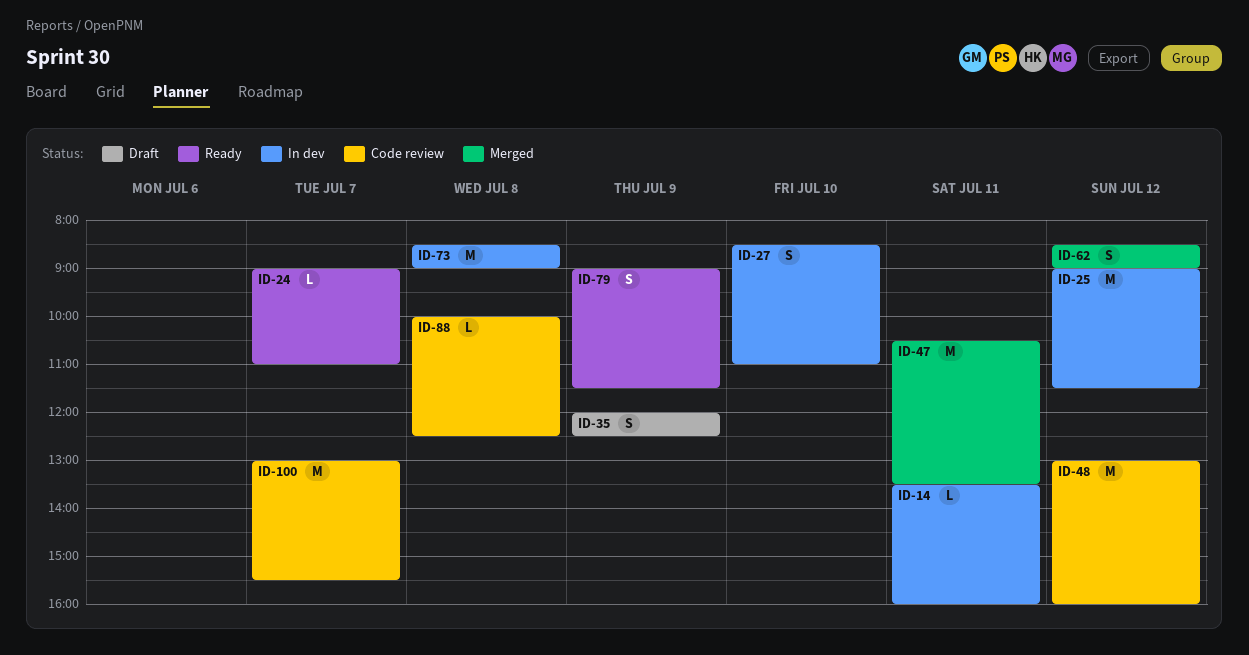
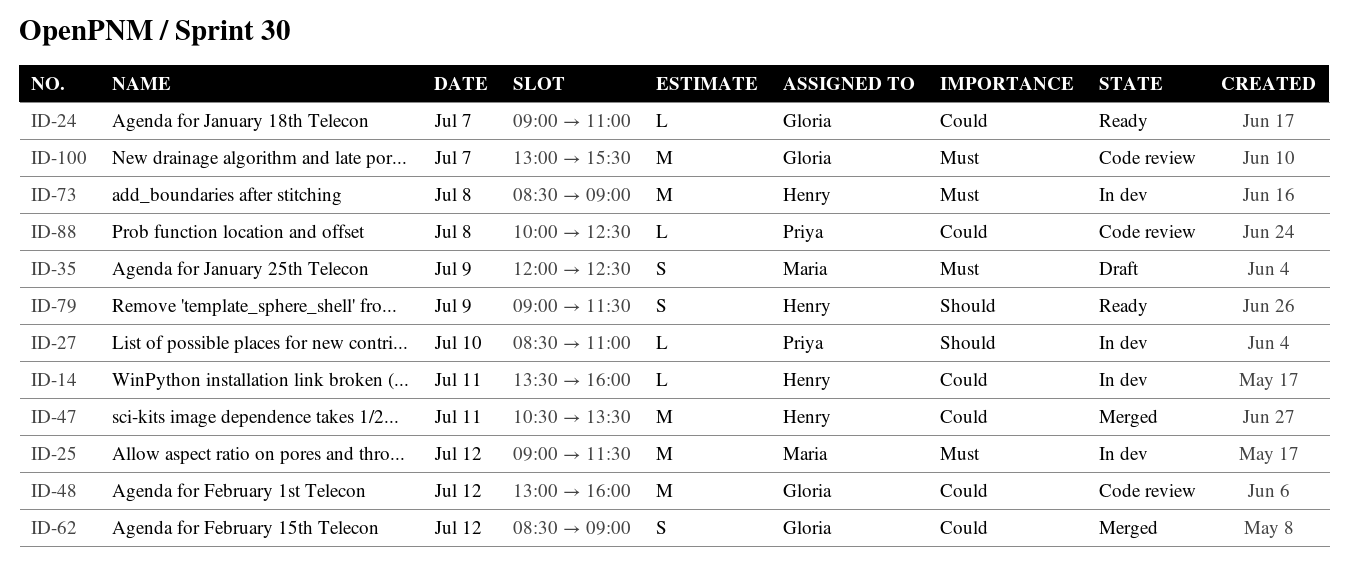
ID-27, estimate: S -> L

